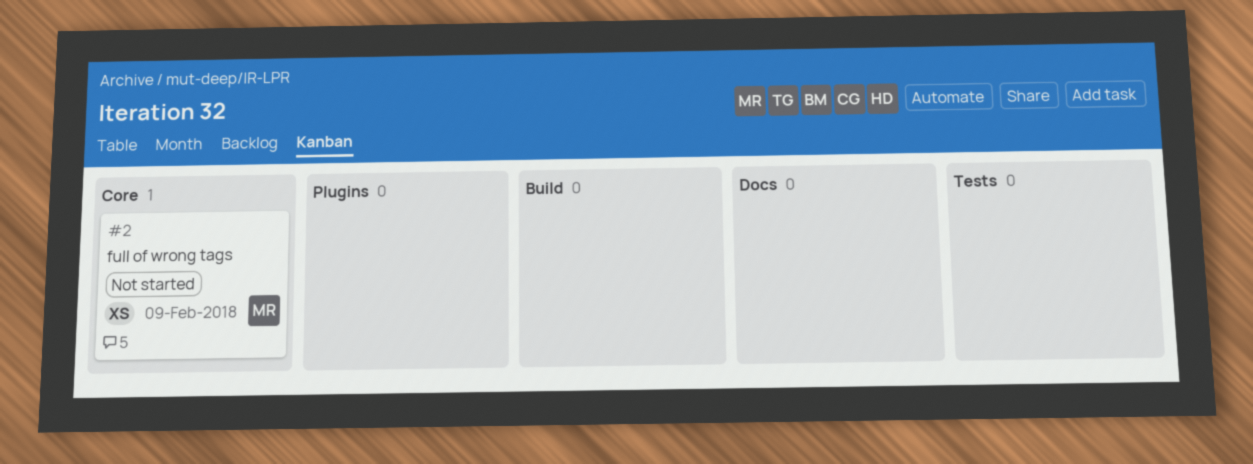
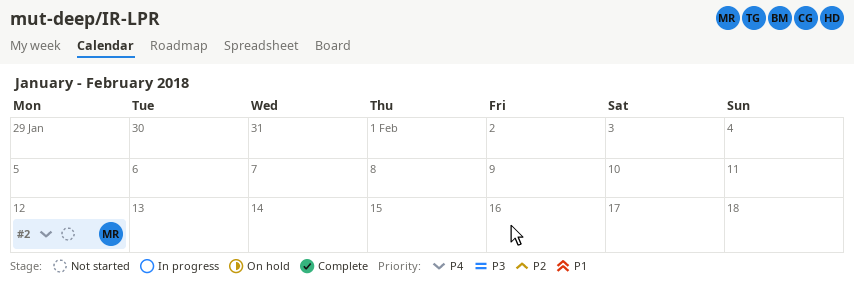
#2, due: Feb 9 -> Feb 12

